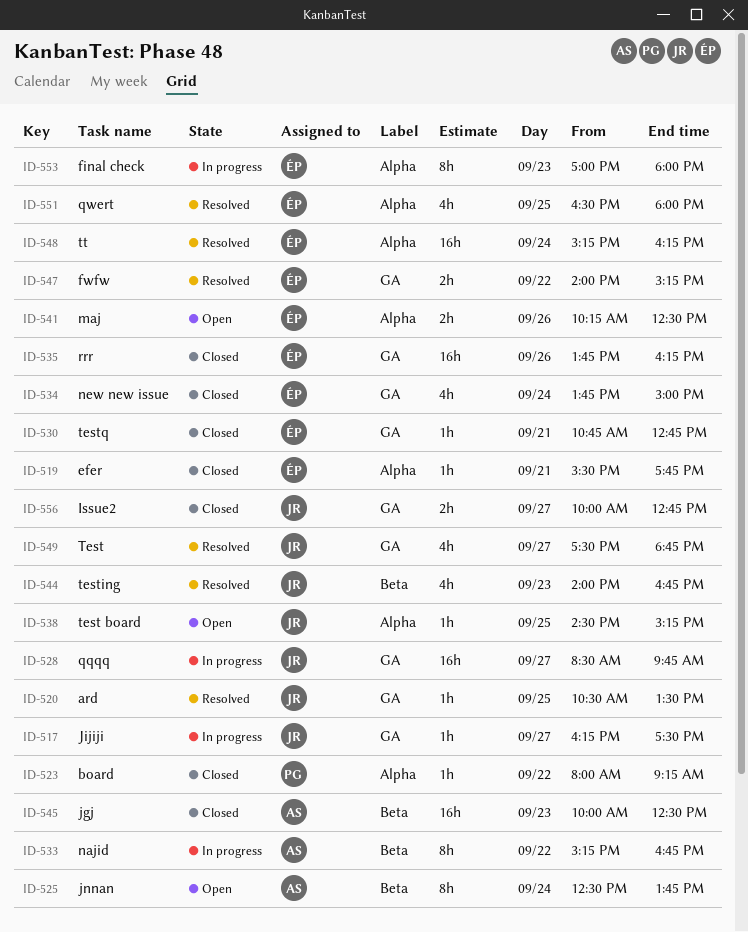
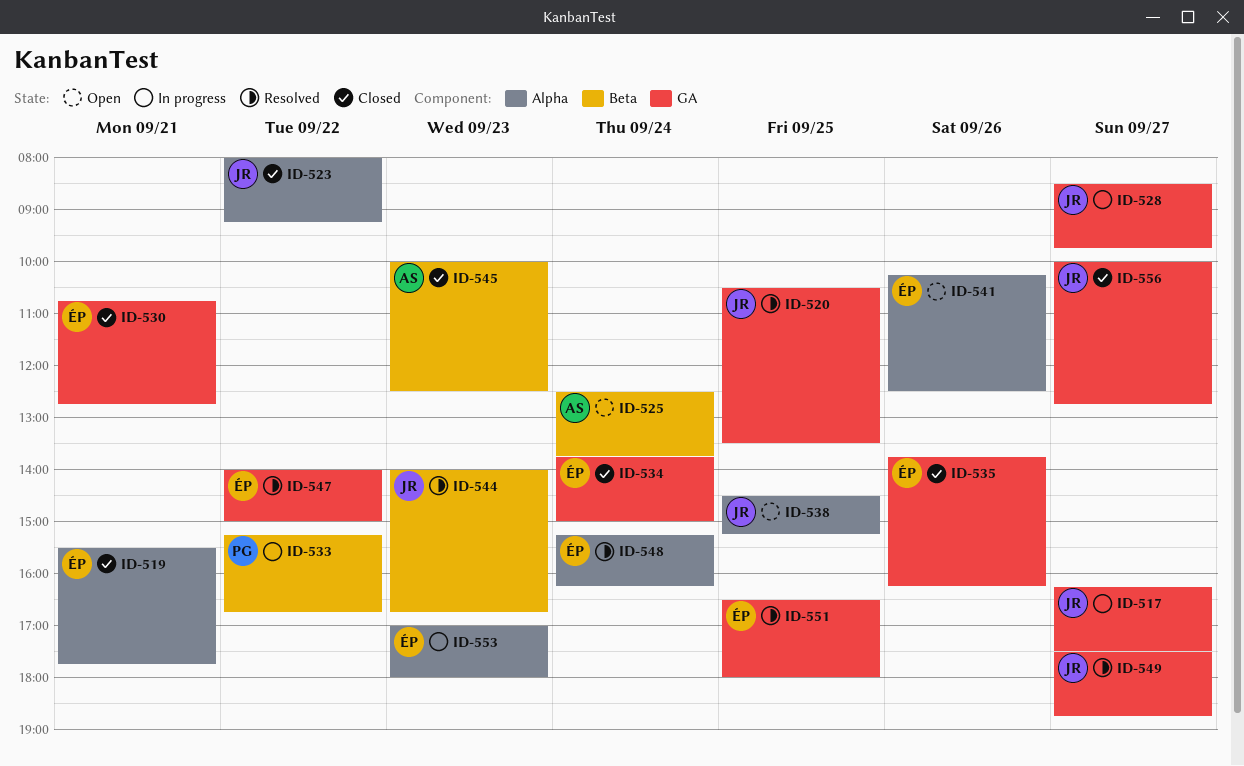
ID-523, owner: PG -> JR
ID-533, owner: AS -> PG
ID-547, ends: 15:15 -> 15:00
ID-551, label: Alpha -> GA

